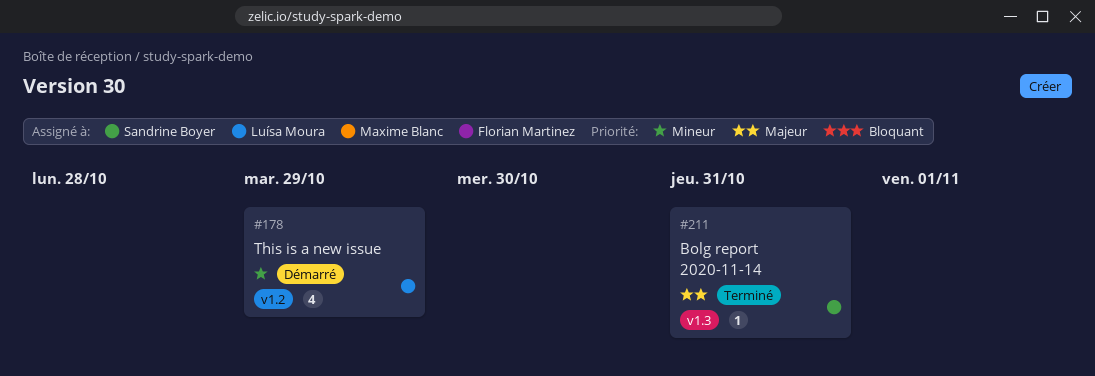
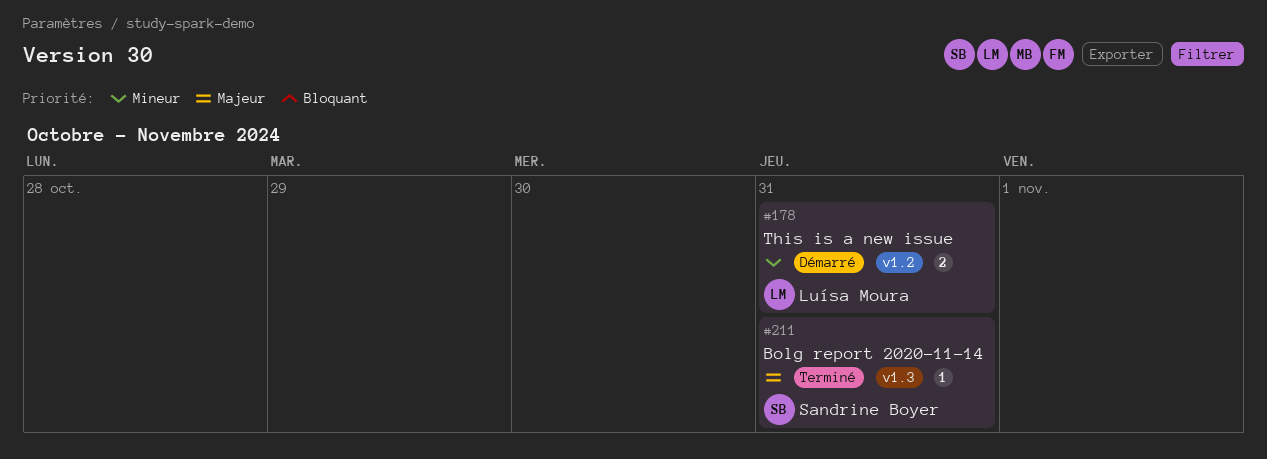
#178, estimate: 4 -> 2
#178, due: Oct 29 -> Oct 31

